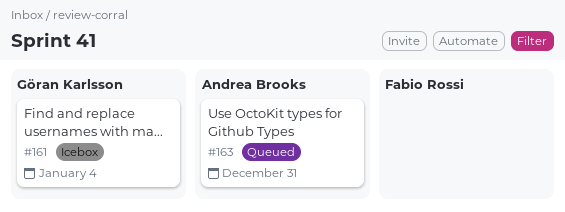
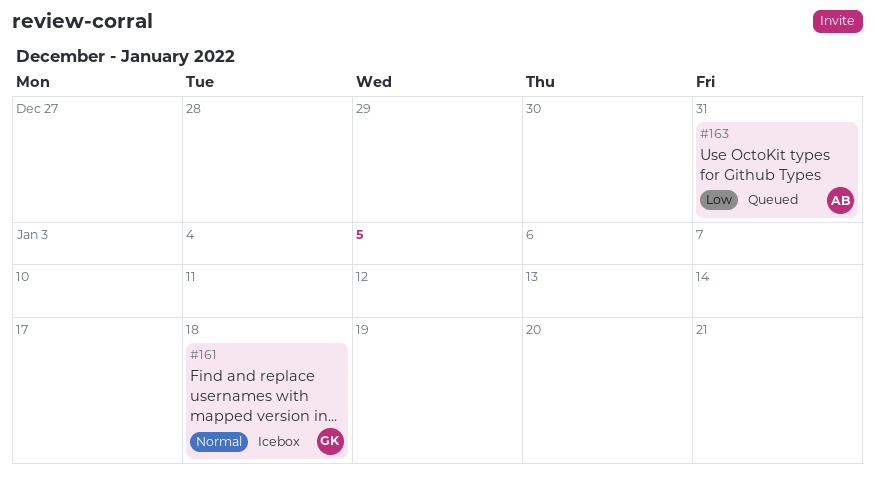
#161, due: Jan 4 -> Jan 18

